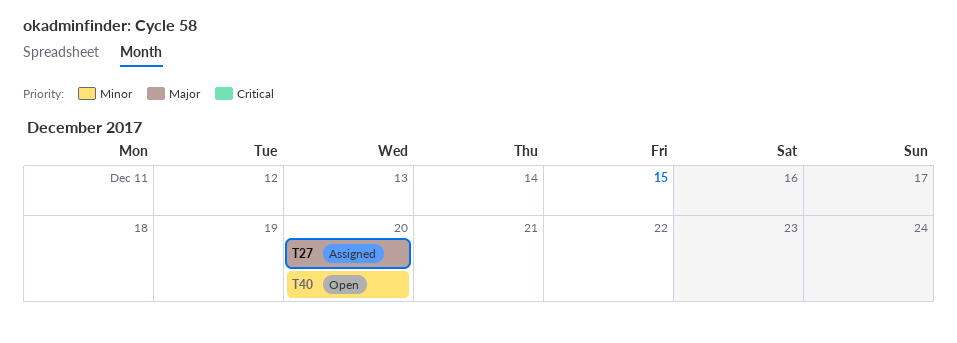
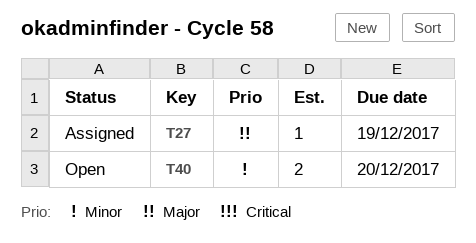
T27, due: Dec 20 -> Dec 19

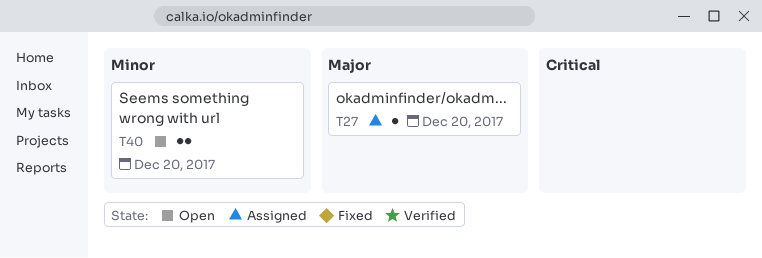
T27, due: Dec 19 -> Dec 20

